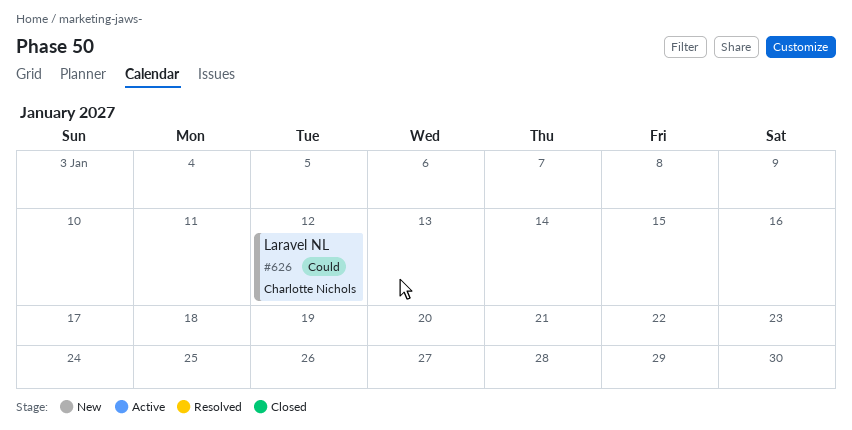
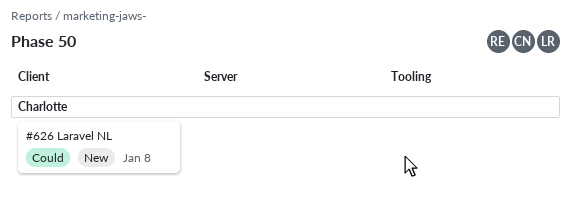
#626, due: Jan 12 -> Jan 8

